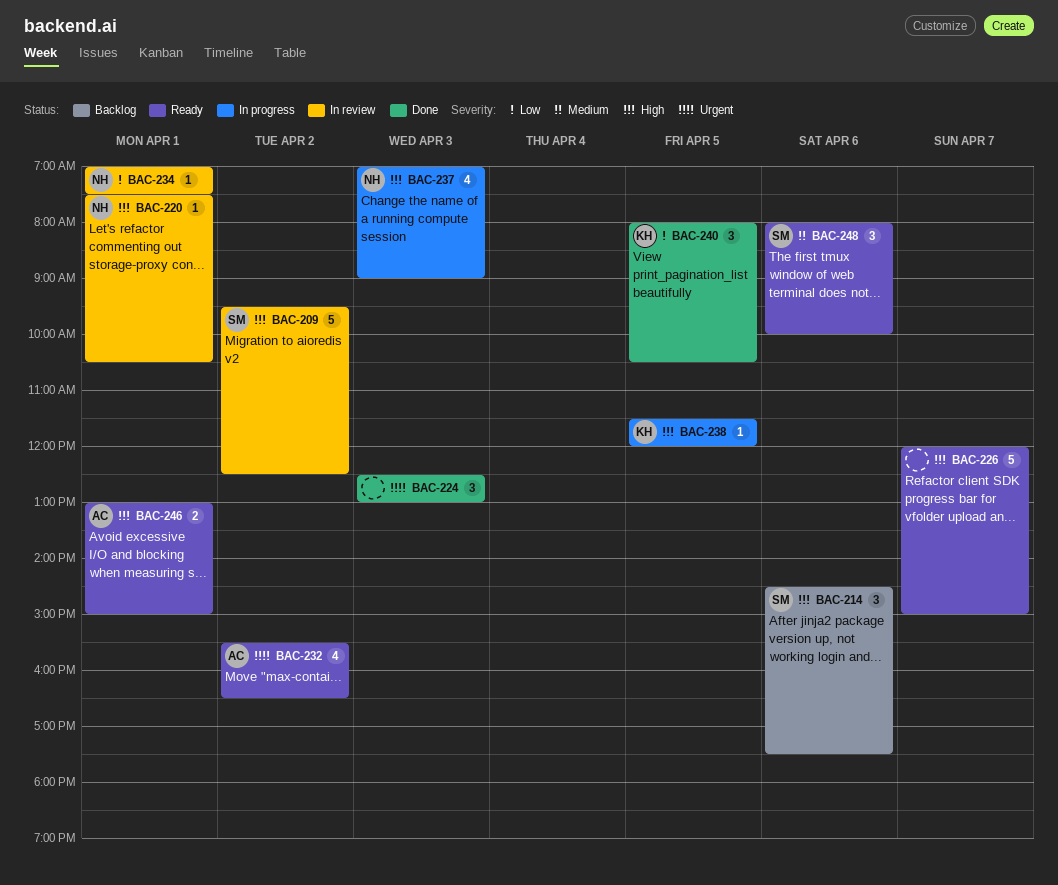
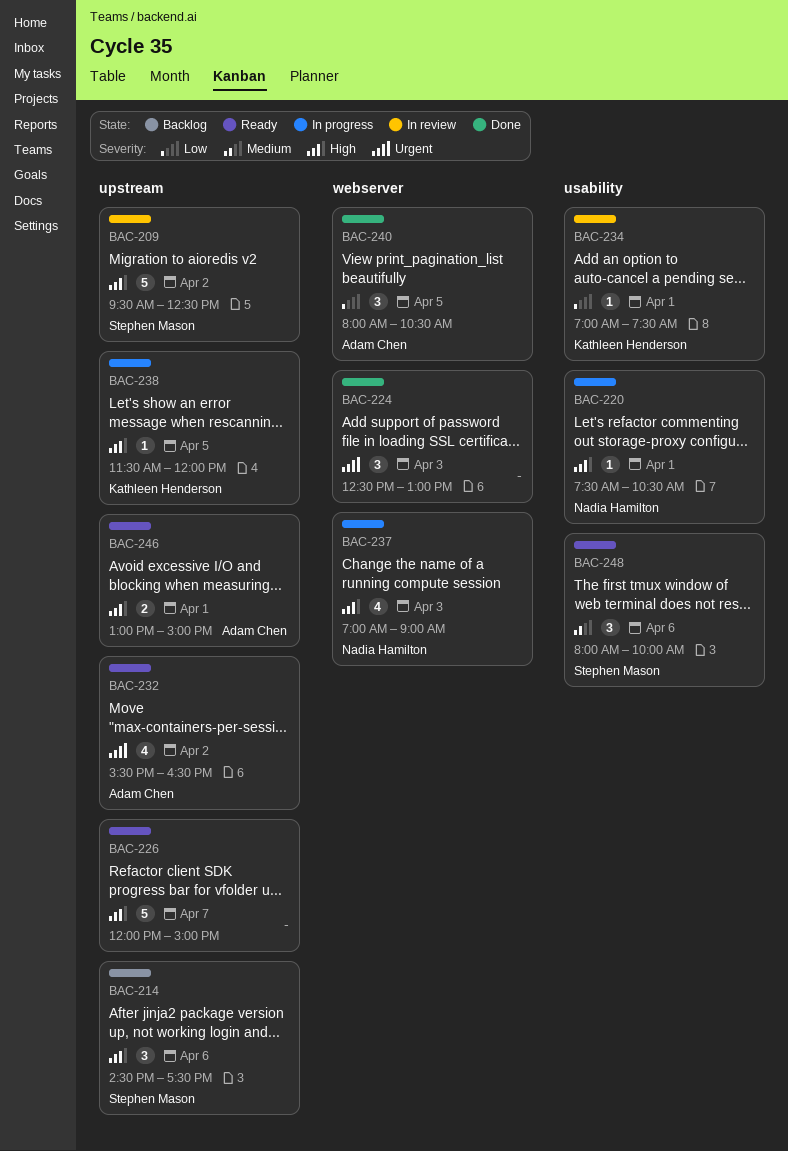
BAC-220, status: In review -> In progress
BAC-234, owner: Nadia Hamilton -> Kathleen Henderson
BAC-240, owner: Kathleen Henderson -> Adam Chen

